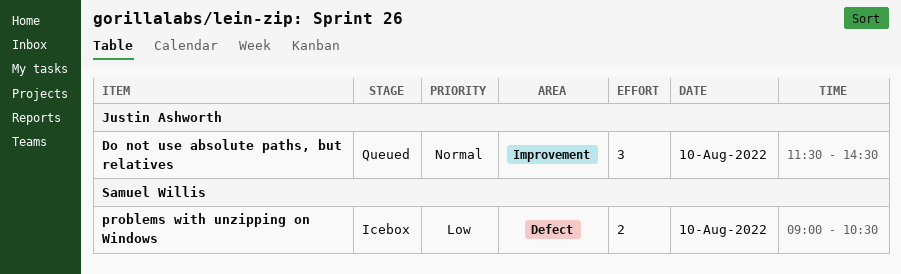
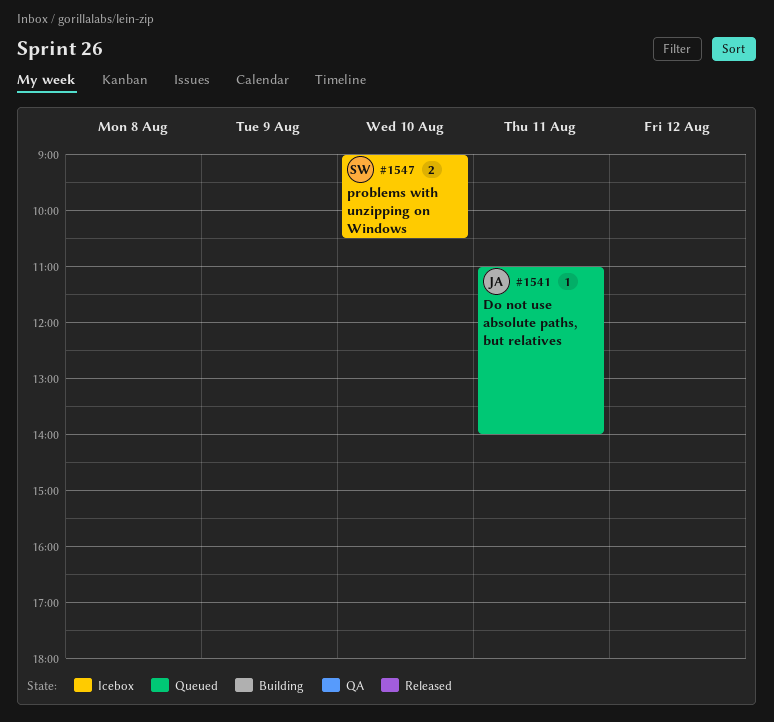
Do not use absolute paths, but relatives, estimate: 3 -> 1
Do not use absolute paths, but relatives, day: Aug 10 -> Aug 11
Do not use absolute paths, but relatives, begins: 11:30 -> 11:00
Do not use absolute paths, but relatives, ends: 14:30 -> 14:00

